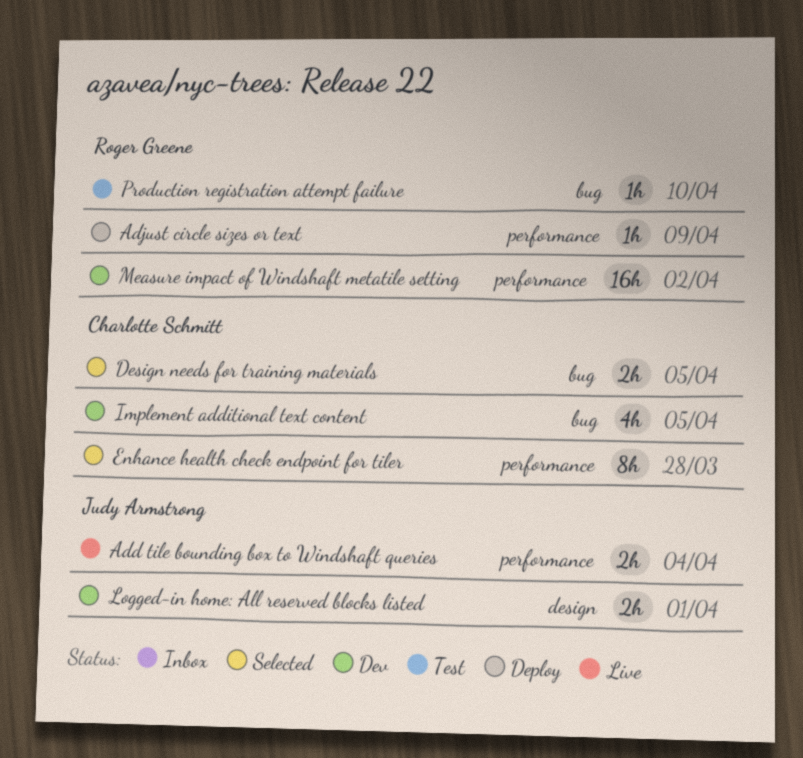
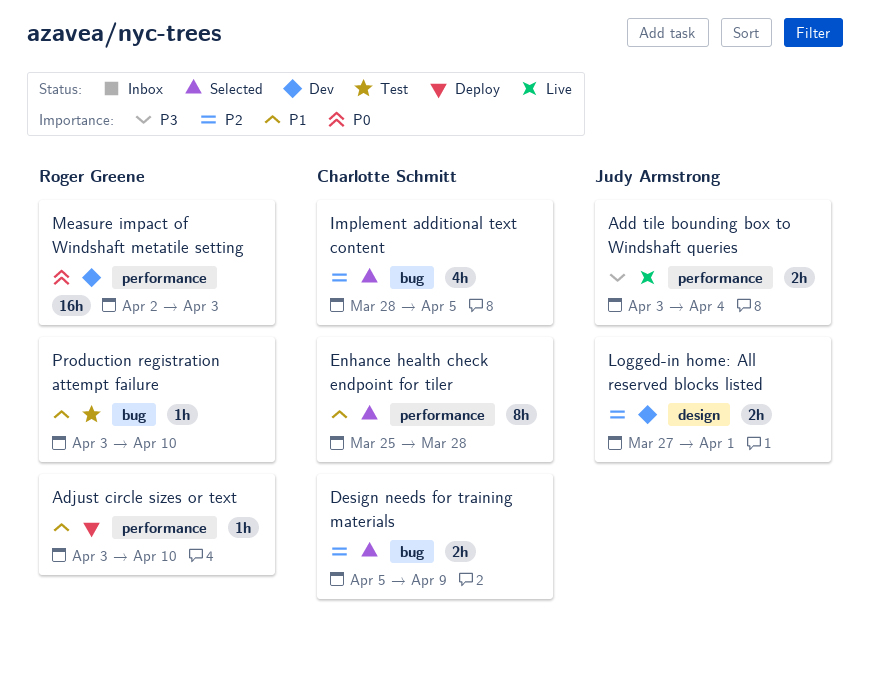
Adjust circle sizes or text, due: Apr 9 -> Apr 10
Design needs for training materials, due: Apr 5 -> Apr 9
Implement additional text content, status: Dev -> Selected
Measure impact of Windshaft metatile setting, due: Apr 2 -> Apr 3

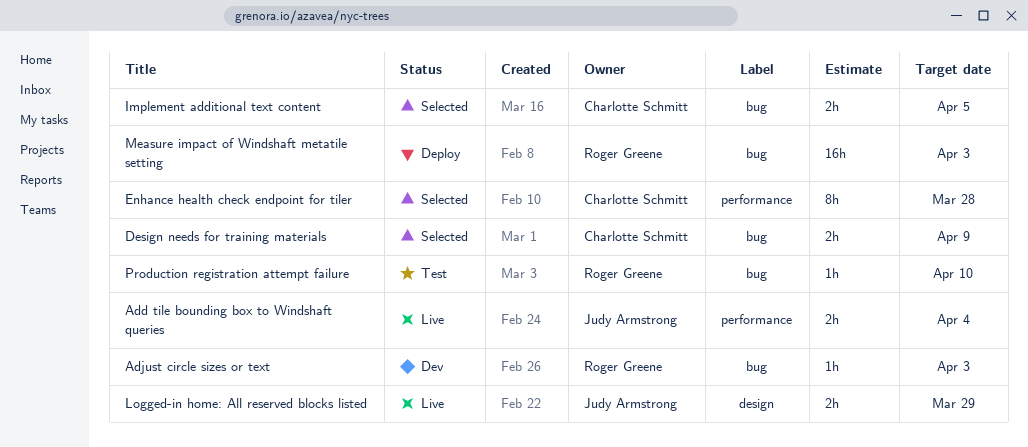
Adjust circle sizes or text, status: Deploy -> Dev
Adjust circle sizes or text, label: performance -> bug
Adjust circle sizes or text, due: Apr 10 -> Apr 3
Implement additional text content, estimate: 4h -> 2h
Logged-in home: All reserved blocks listed, status: Dev -> Live
Logged-in home: All reserved blocks listed, due: Apr 1 -> Mar 29
Measure impact of Windshaft metatile setting, status: Dev -> Deploy
Measure impact of Windshaft metatile setting, label: performance -> bug

